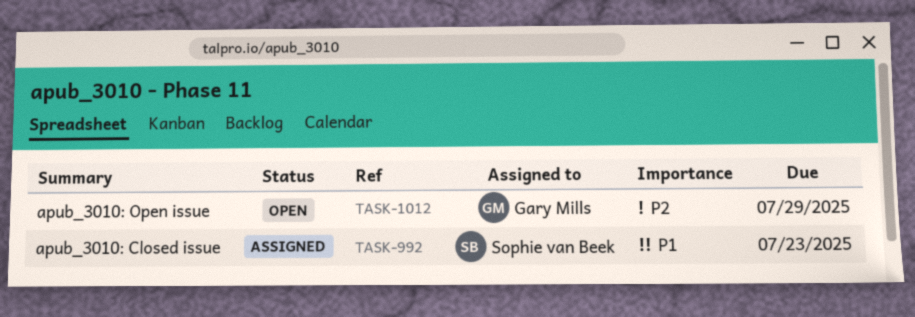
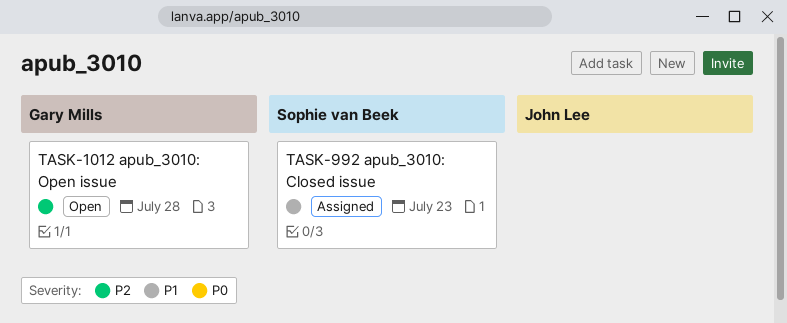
TASK-1012, due: Jul 29 -> Jul 28

